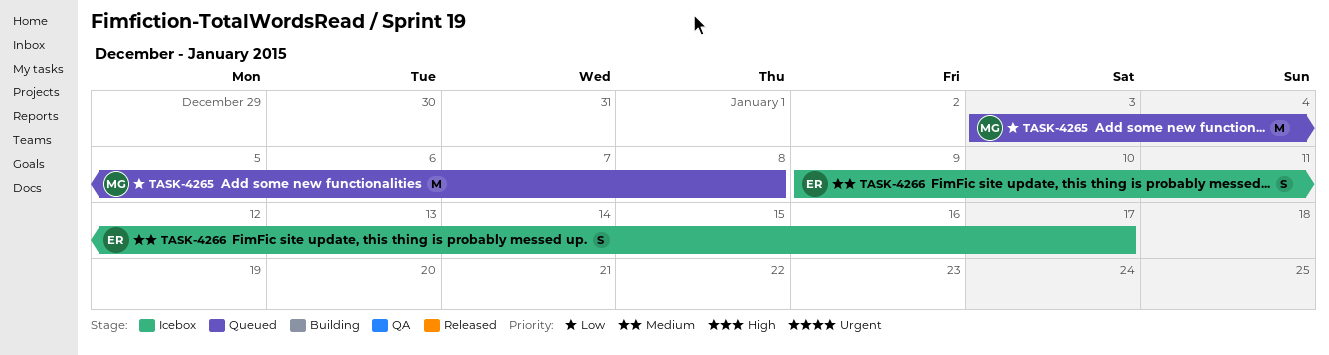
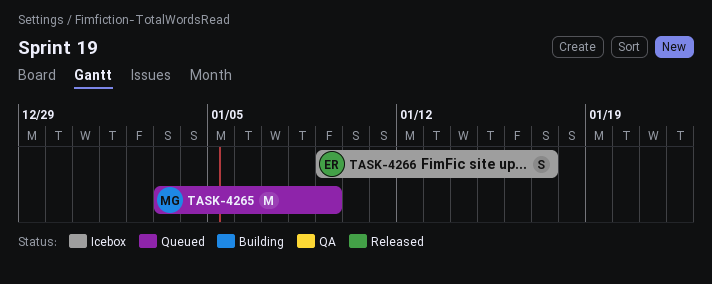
TASK-4265, due: Jan 8 -> Jan 9

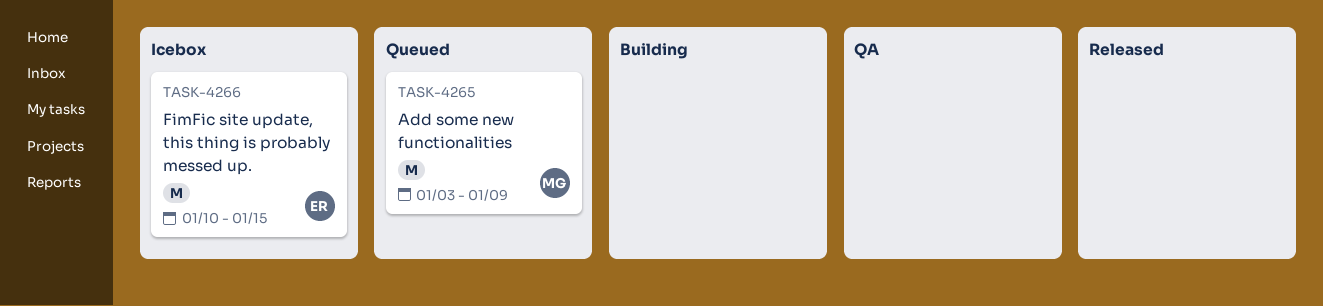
TASK-4266, estimate: S -> M
TASK-4266, start: Jan 9 -> Jan 10
TASK-4266, due: Jan 17 -> Jan 15

